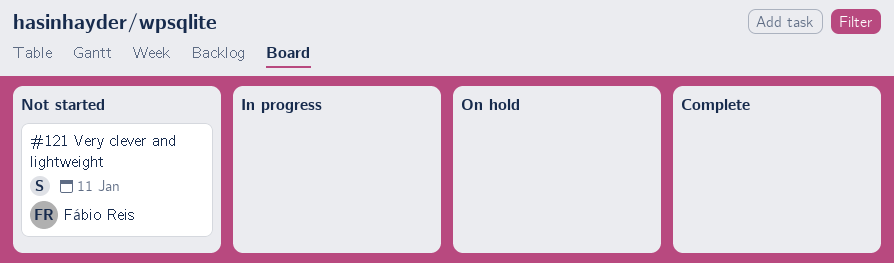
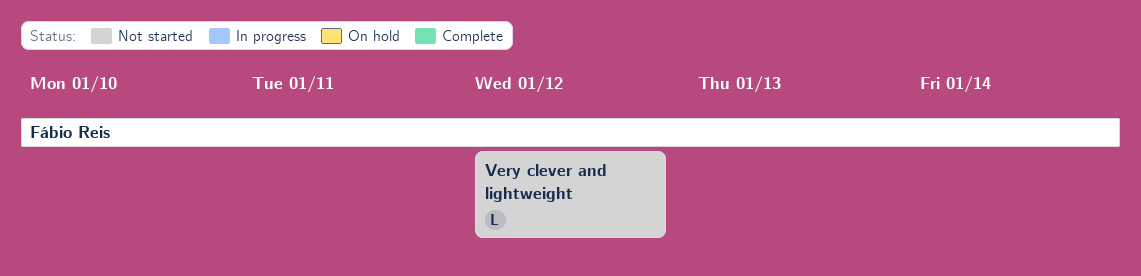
Very clever and lightweight, estimate: S -> L
Very clever and lightweight, due: Jan 11 -> Jan 12

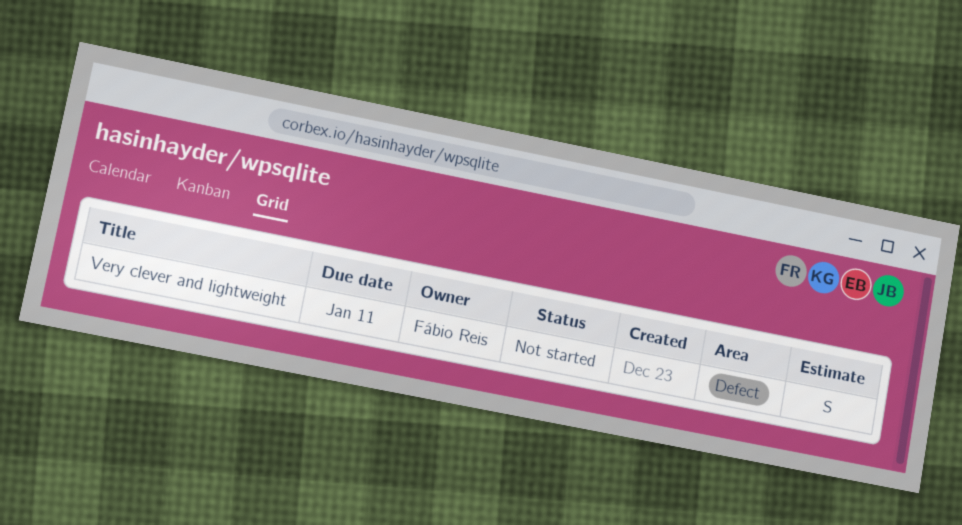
Very clever and lightweight, estimate: L -> S
Very clever and lightweight, due: Jan 12 -> Jan 11

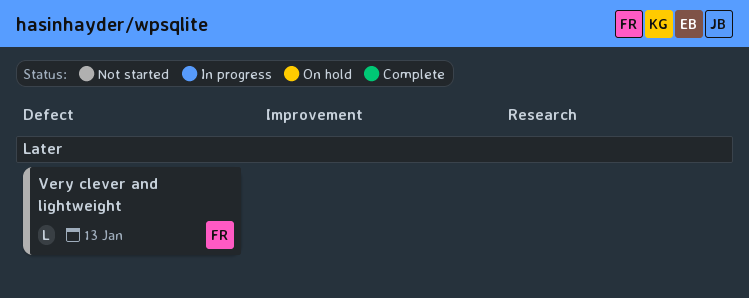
Very clever and lightweight, estimate: S -> L
Very clever and lightweight, due: Jan 11 -> Jan 13

